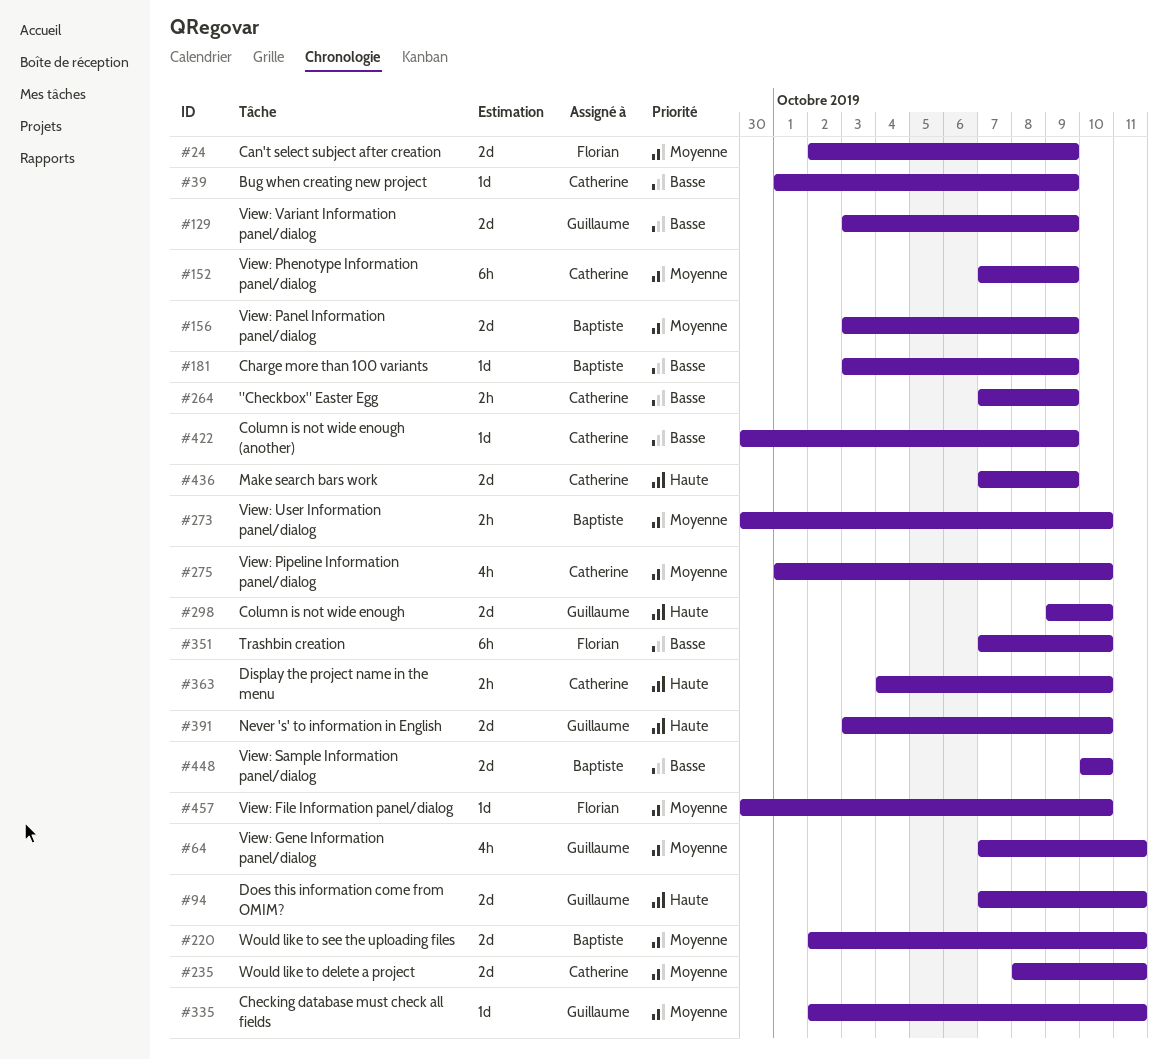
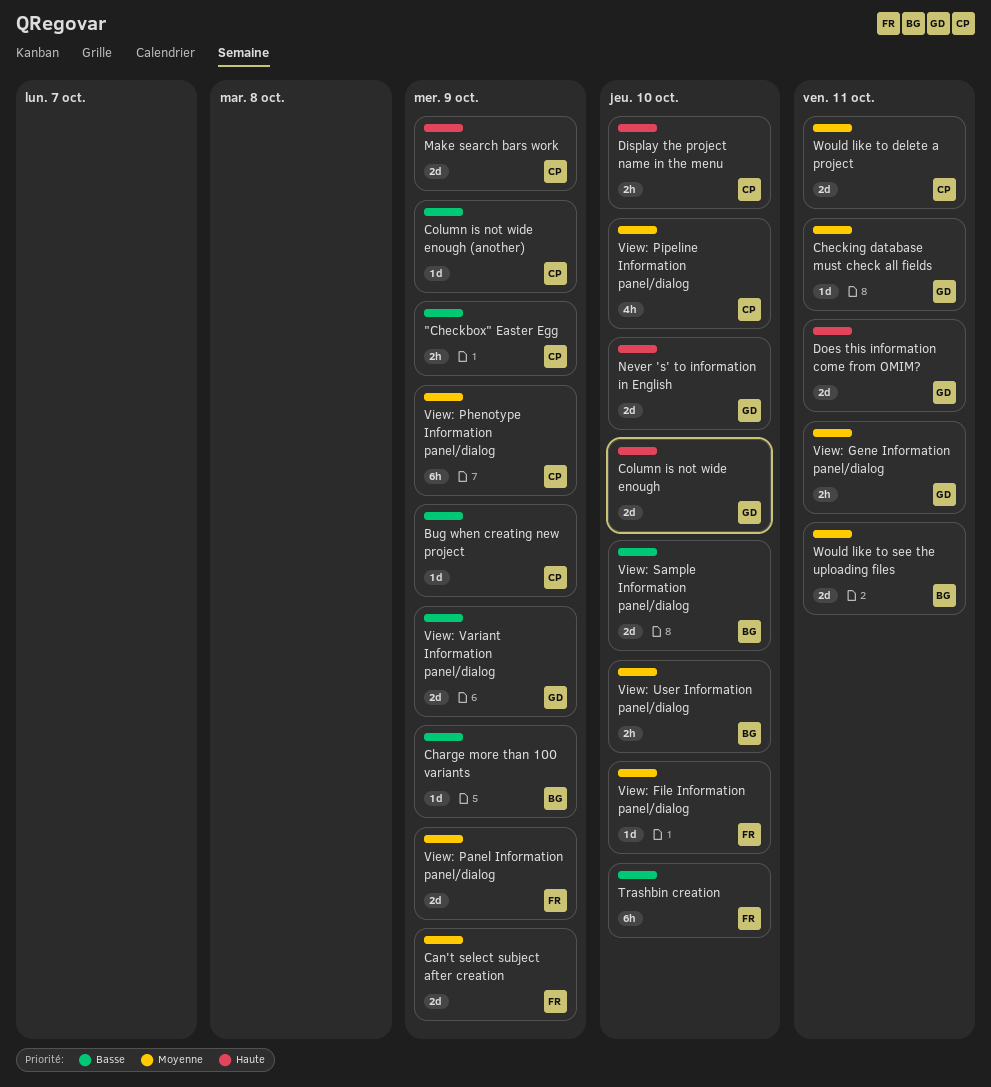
View: Gene Information panel/dialog, estimate: 4h -> 2h
View: Panel Information panel/dialog, owner: Baptiste -> Florian

